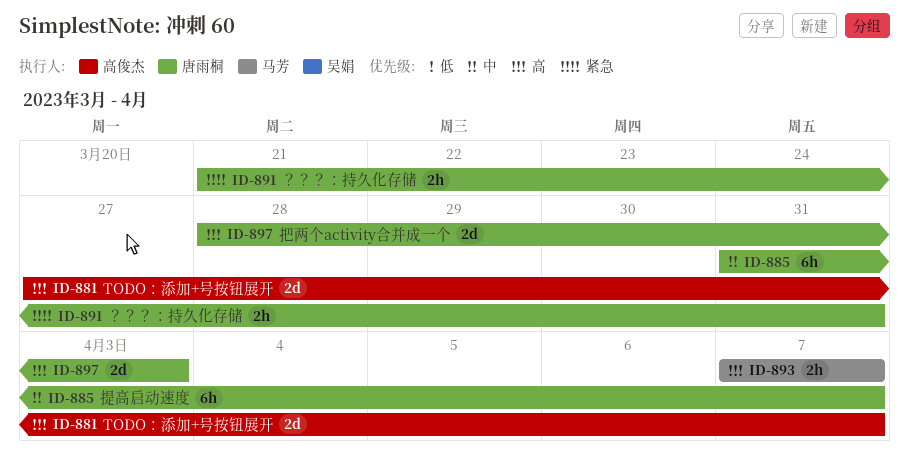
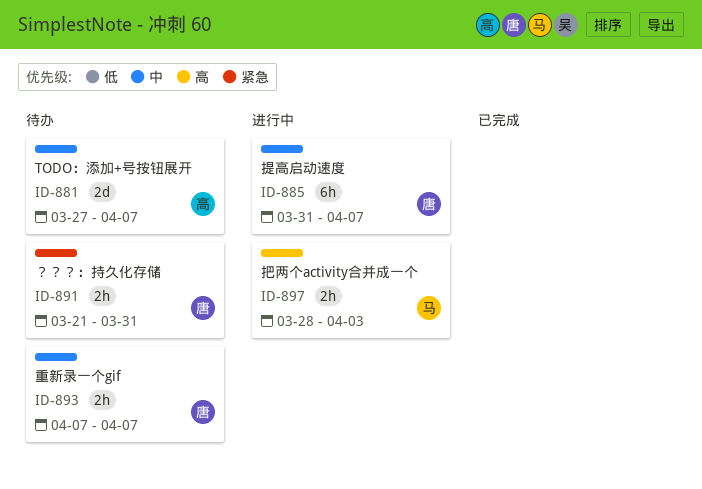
ID-881, priority: 高 -> 中
ID-893, owner: 马芳 -> 唐雨桐
ID-893, priority: 高 -> 中
ID-897, owner: 唐雨桐 -> 马芳
ID-897, estimate: 2d -> 2h

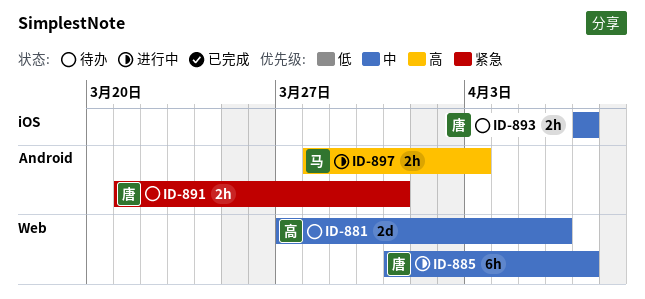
ID-881, due: Apr 7 -> Apr 6

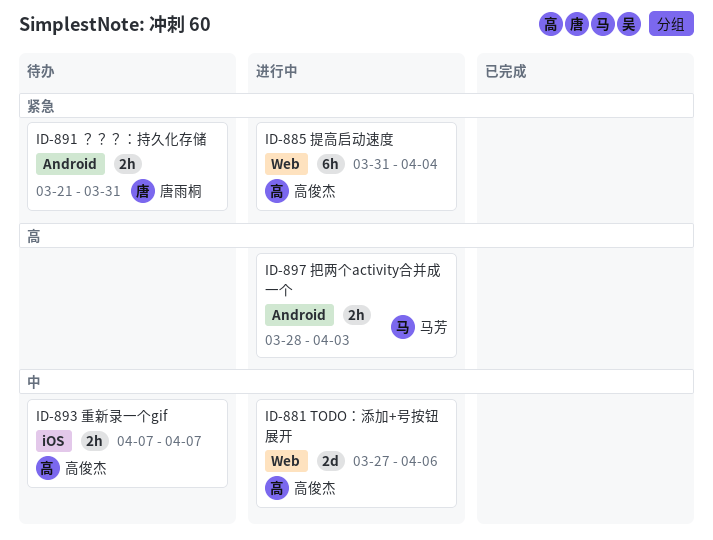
ID-881, status: 待办 -> 进行中
ID-885, owner: 唐雨桐 -> 高俊杰
ID-885, priority: 中 -> 紧急
ID-885, due: Apr 7 -> Apr 4
ID-893, owner: 唐雨桐 -> 高俊杰

